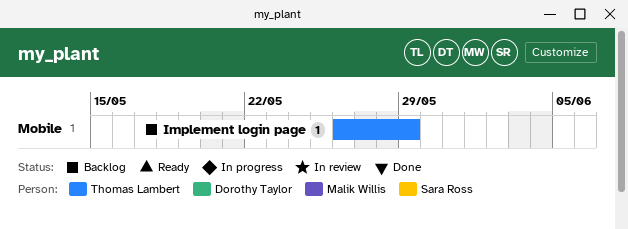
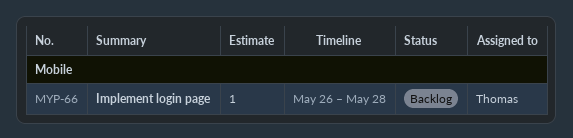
Implement login page, due: May 29 -> May 28

